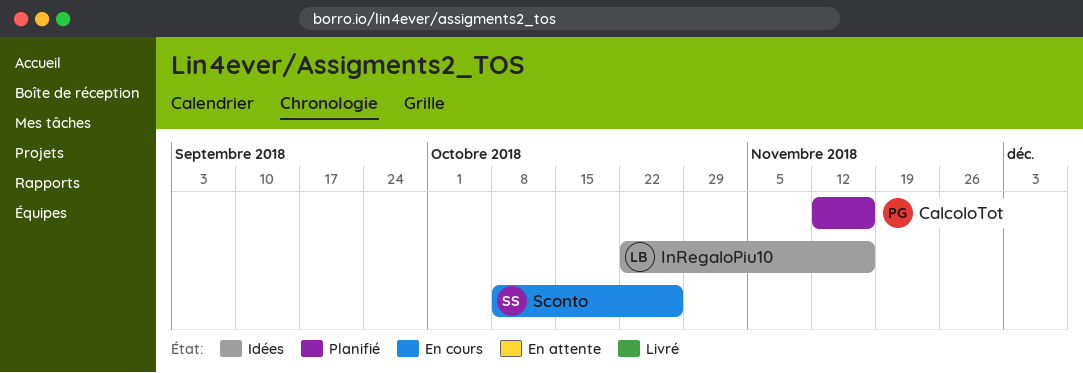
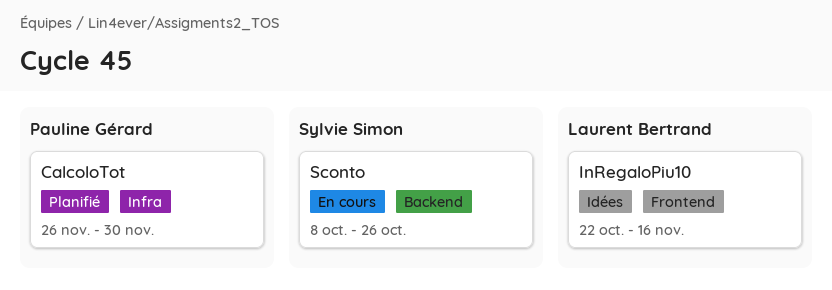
CalcoloTot, start: Nov 12 -> Nov 26
CalcoloTot, due: Nov 16 -> Nov 30

